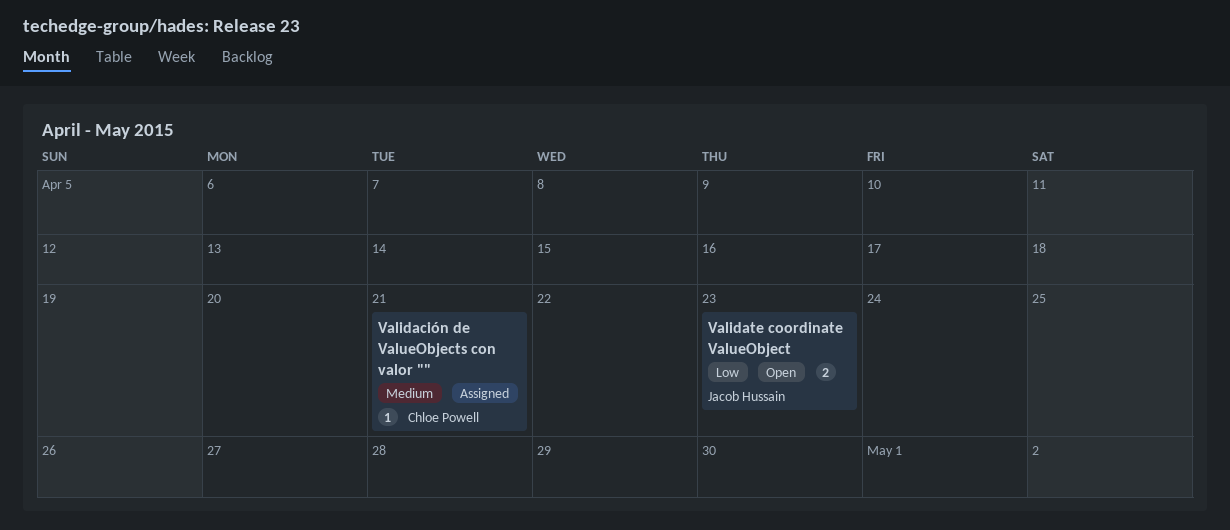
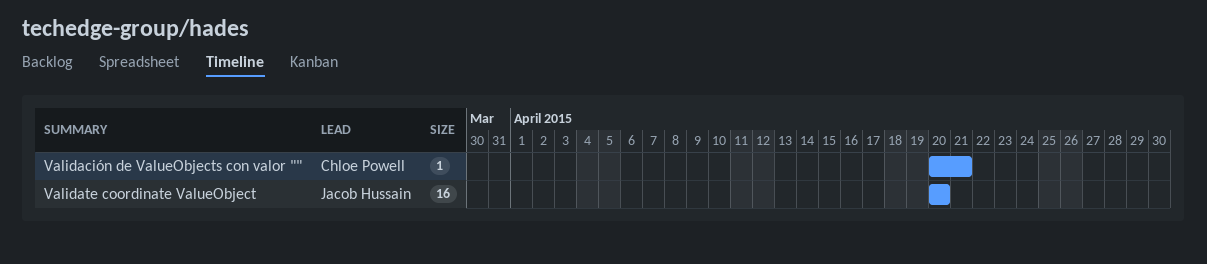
Validate coordinate ValueObject, estimate: 2 -> 16
Validate coordinate ValueObject, due: Apr 23 -> Apr 20

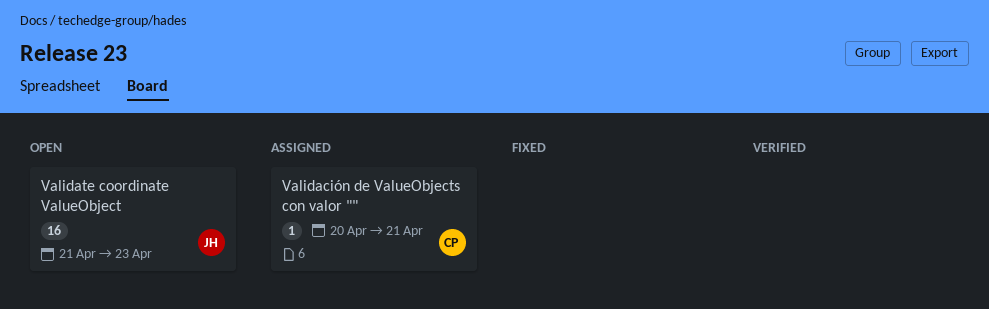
Validate coordinate ValueObject, start: Apr 20 -> Apr 21
Validate coordinate ValueObject, due: Apr 20 -> Apr 23

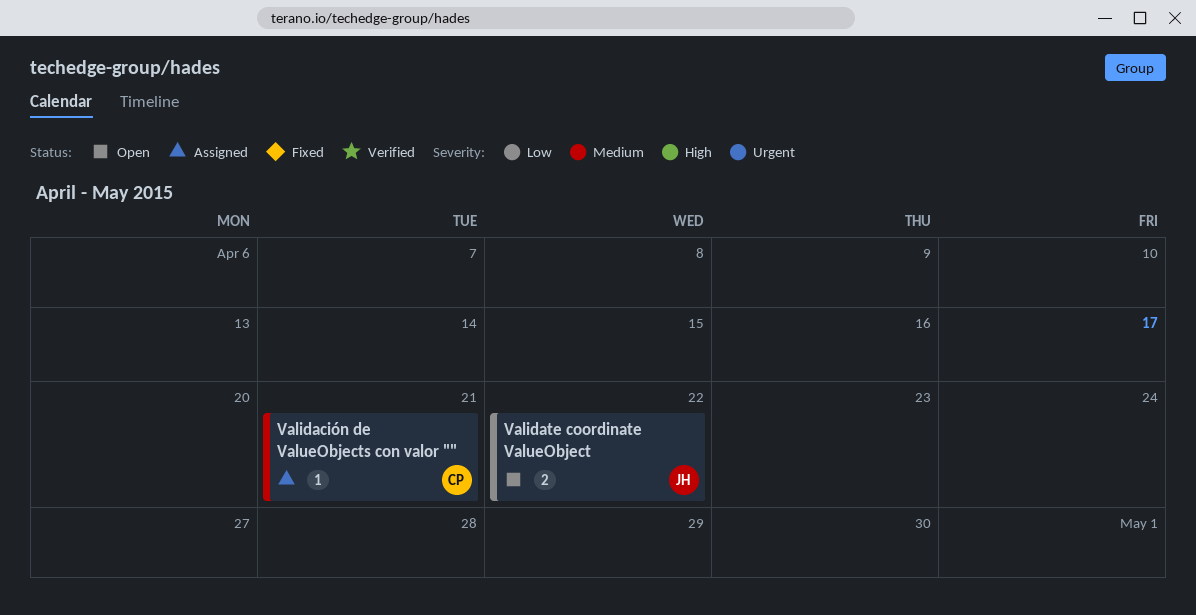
Validate coordinate ValueObject, estimate: 16 -> 2
Validate coordinate ValueObject, due: Apr 23 -> Apr 22

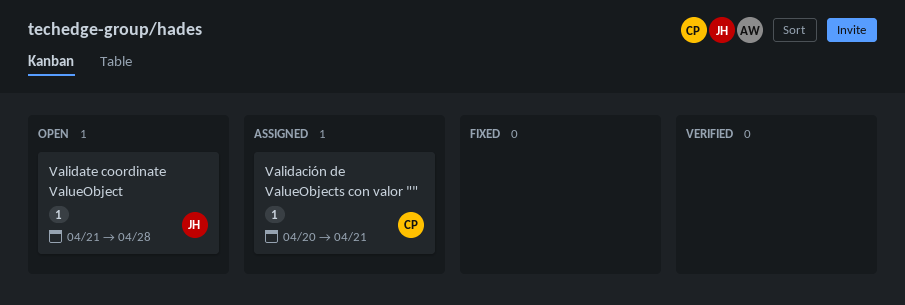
Validate coordinate ValueObject, estimate: 2 -> 1
Validate coordinate ValueObject, due: Apr 22 -> Apr 28

